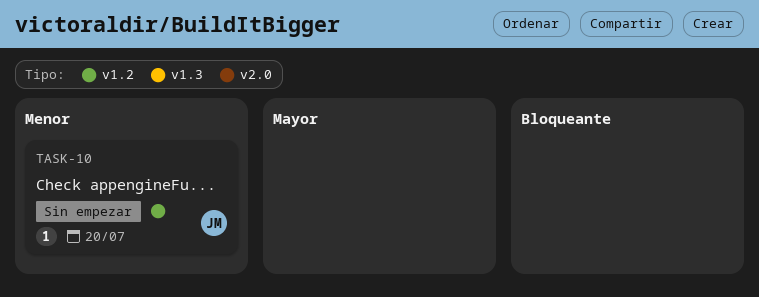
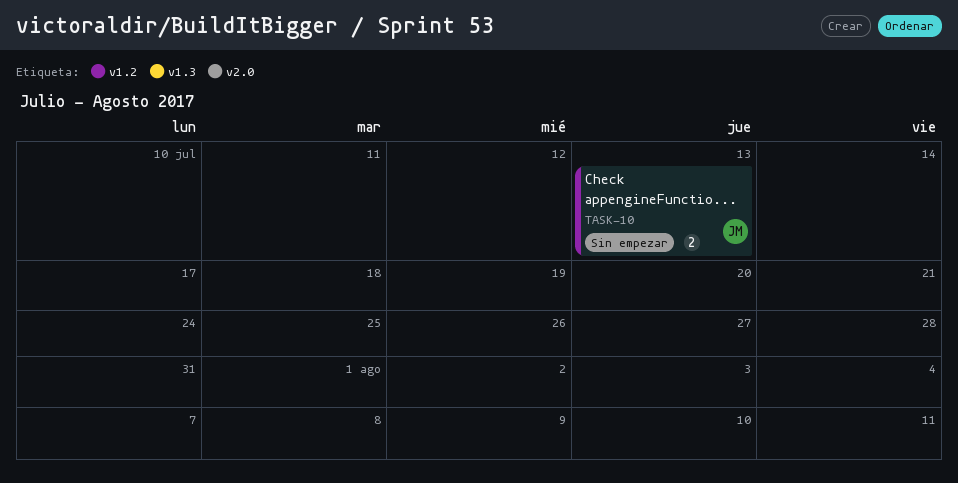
TASK-10, estimate: 1 -> 2
TASK-10, due: Jul 20 -> Jul 13

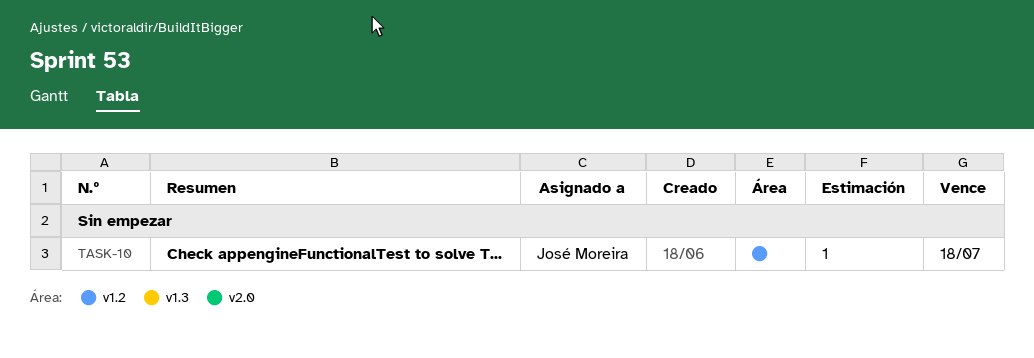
TASK-10, estimate: 2 -> 1
TASK-10, due: Jul 13 -> Jul 18

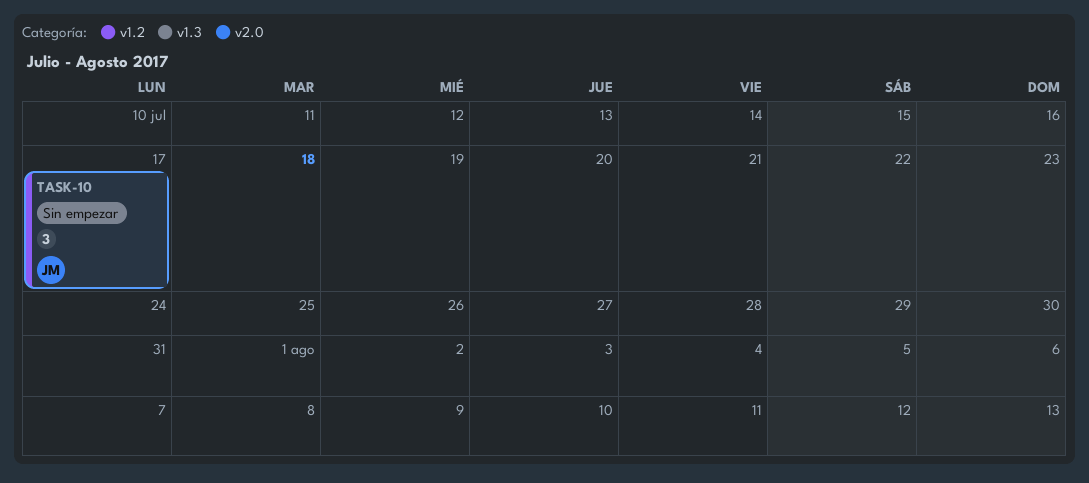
TASK-10, estimate: 1 -> 3
TASK-10, due: Jul 18 -> Jul 17

